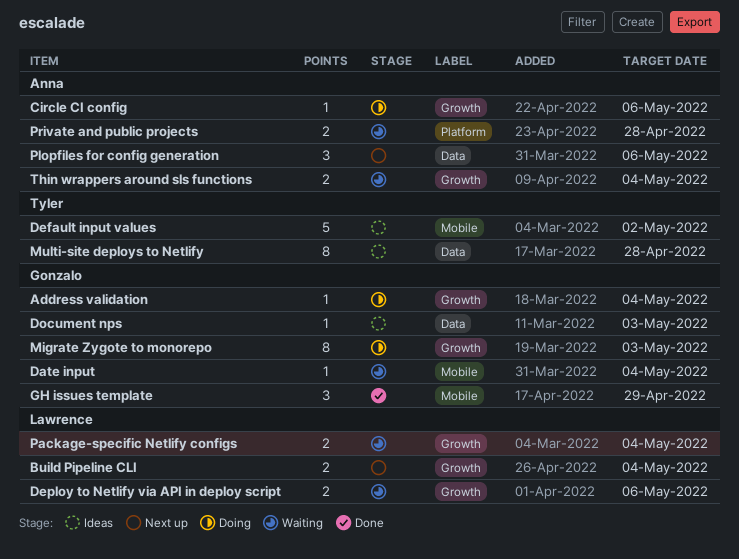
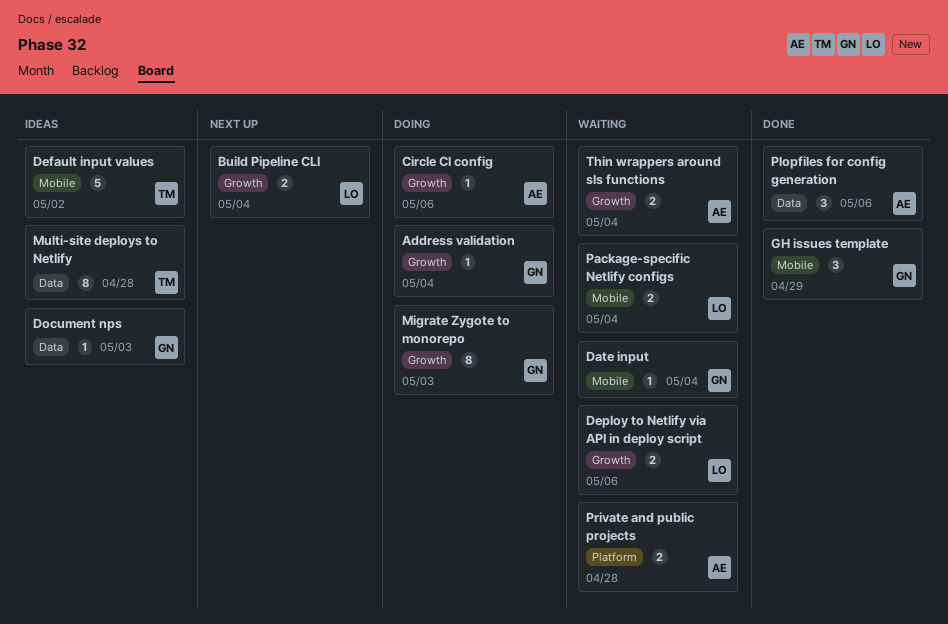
Package-specific Netlify configs, label: Growth -> Mobile
Plopfiles for config generation, status: Next up -> Done

